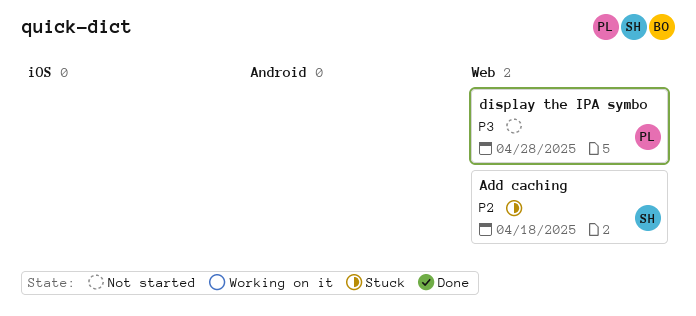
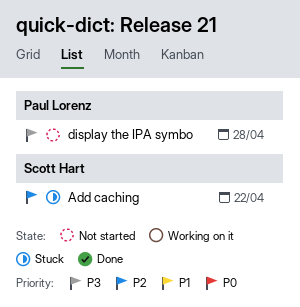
Add caching, due: Apr 18 -> Apr 22

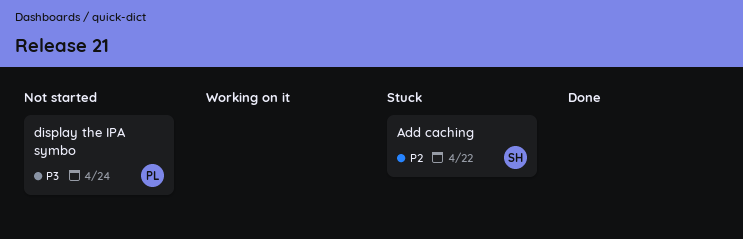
display the IPA symbo, due: Apr 28 -> Apr 24

